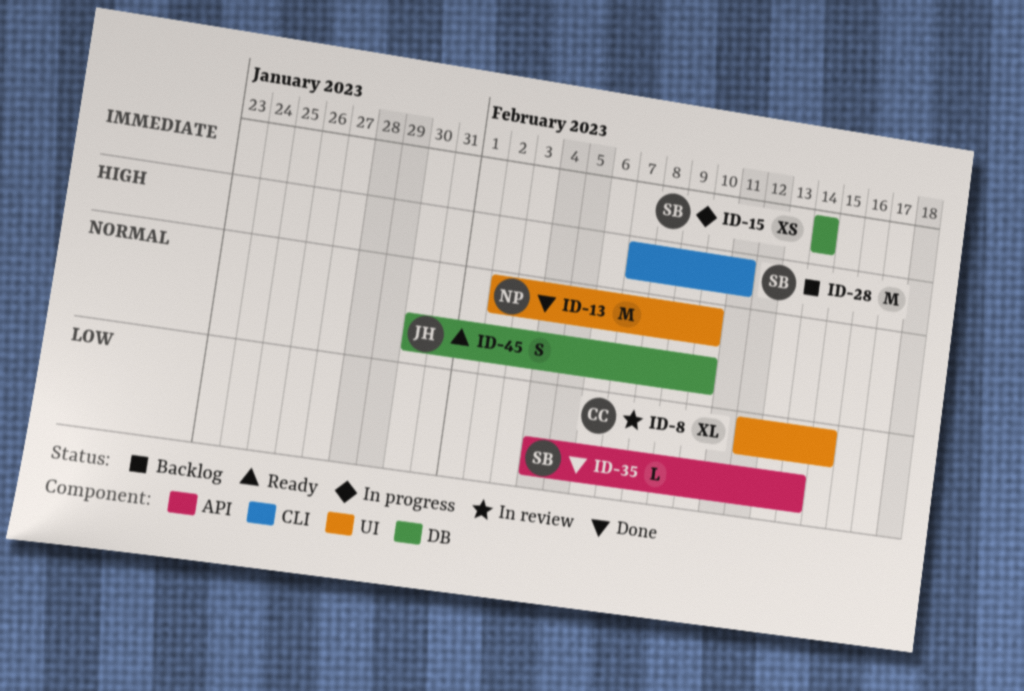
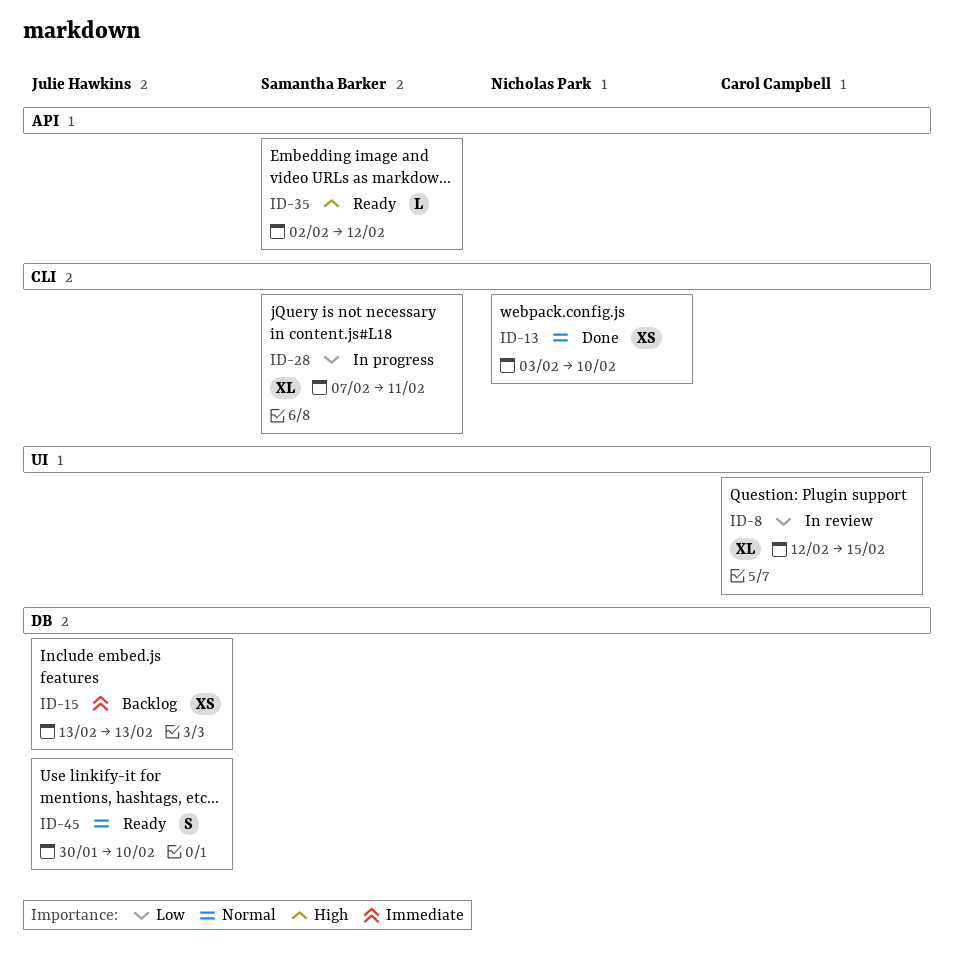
ID-13, label: UI -> CLI
ID-13, estimate: M -> XS
ID-13, start: Feb 2 -> Feb 3
ID-15, status: In progress -> Backlog
ID-15, owner: Samantha Barker -> Julie Hawkins
ID-15, start: Feb 14 -> Feb 13
ID-15, due: Feb 14 -> Feb 13
ID-28, status: Backlog -> In progress
ID-28, priority: High -> Low
ID-28, estimate: M -> XL
ID-35, status: Done -> Ready
ID-35, priority: Low -> High
ID-35, start: Feb 4 -> Feb 2
ID-35, due: Feb 14 -> Feb 12

